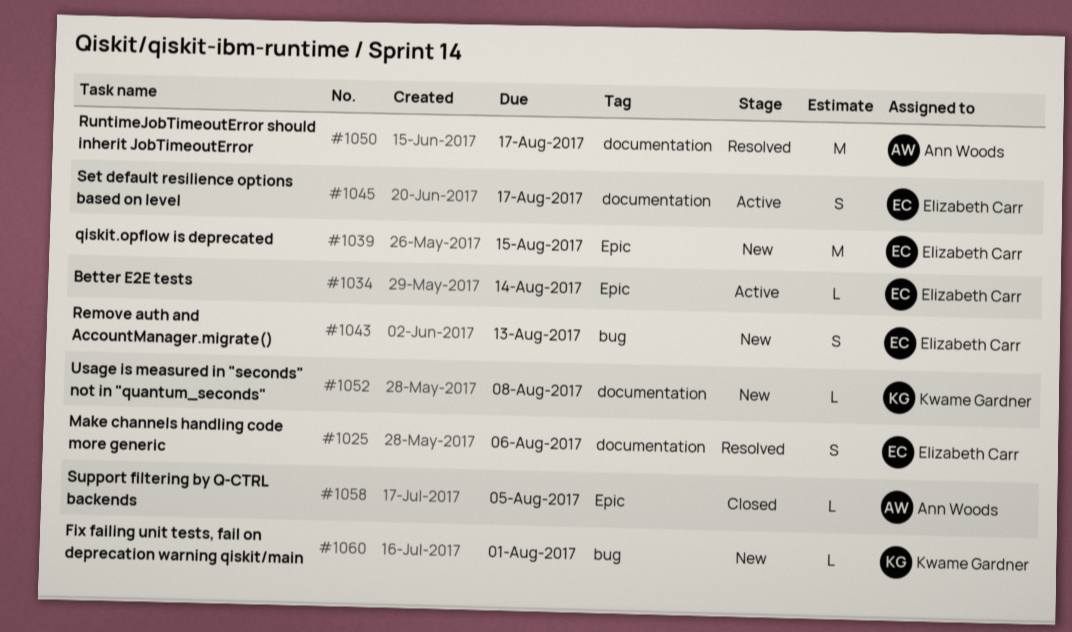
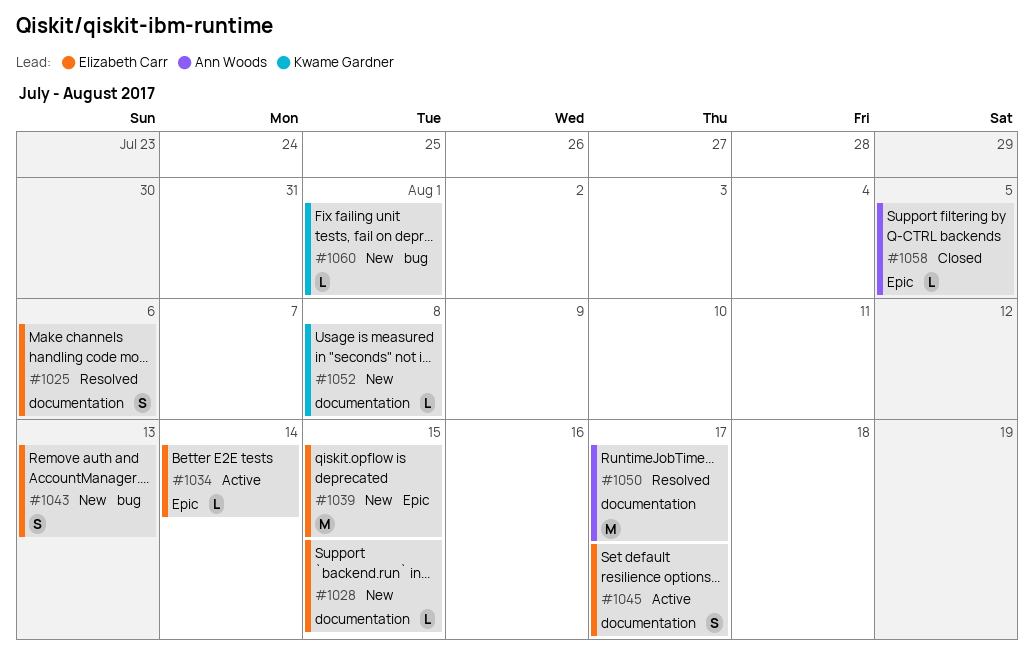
#1028: none -> present

